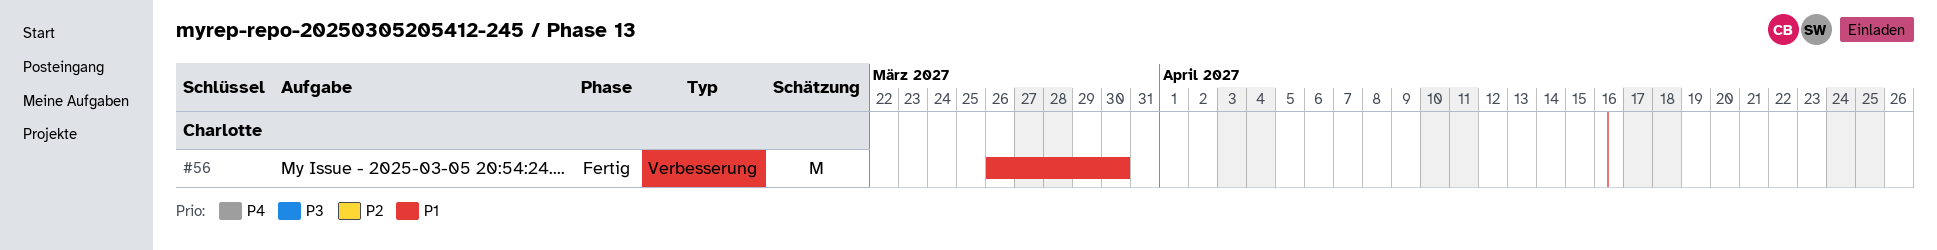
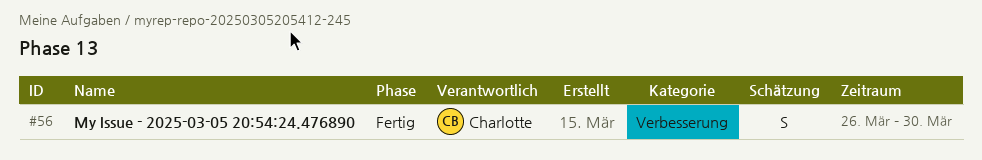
#56, estimate: M -> S

